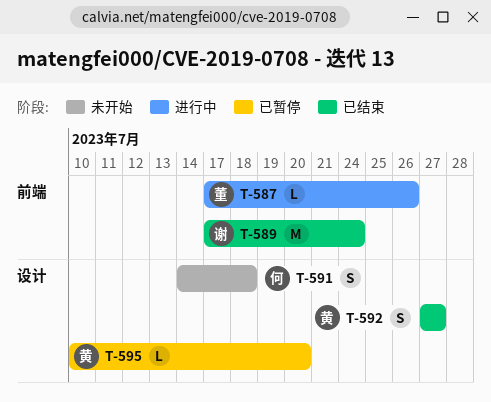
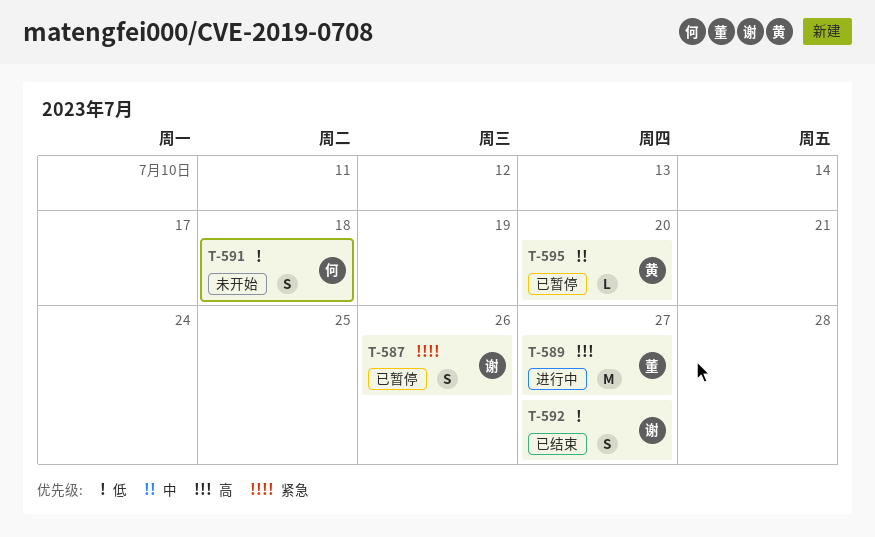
T-587, status: 进行中 -> 已暂停
T-587, owner: 董 -> 谢
T-587, estimate: L -> S
T-589, status: 已结束 -> 进行中
T-589, owner: 谢 -> 董
T-589, due: Jul 24 -> Jul 27
T-592, owner: 黄 -> 谢

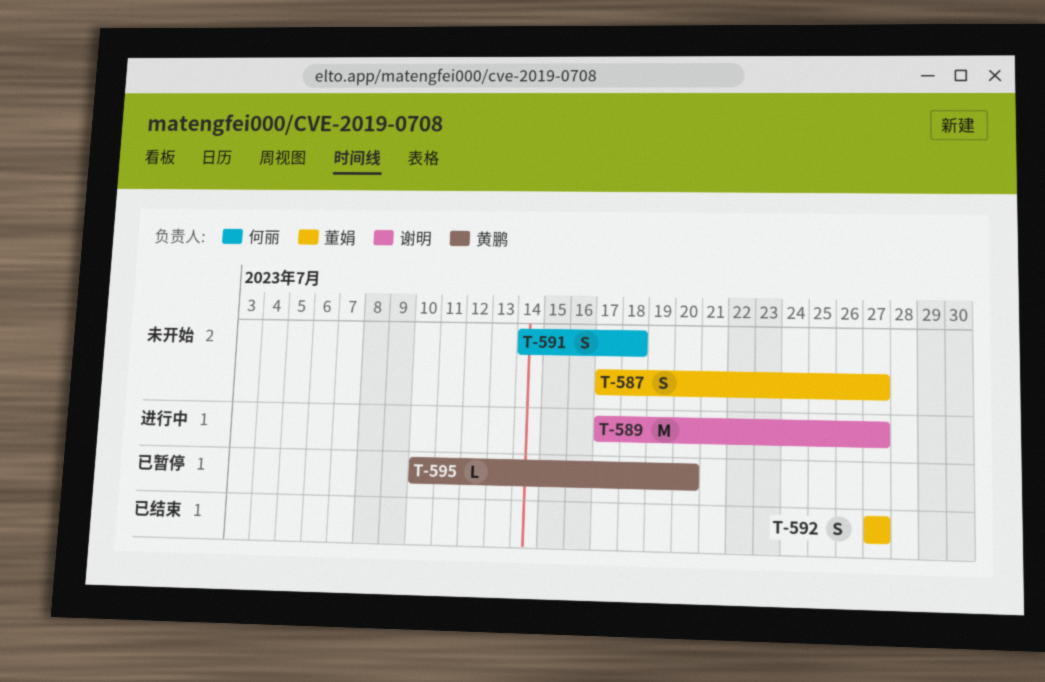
T-587, status: 已暂停 -> 未开始
T-587, owner: 谢明 -> 董娟
T-587, due: Jul 26 -> Jul 27
T-589, owner: 董娟 -> 谢明
T-592, owner: 谢明 -> 董娟

